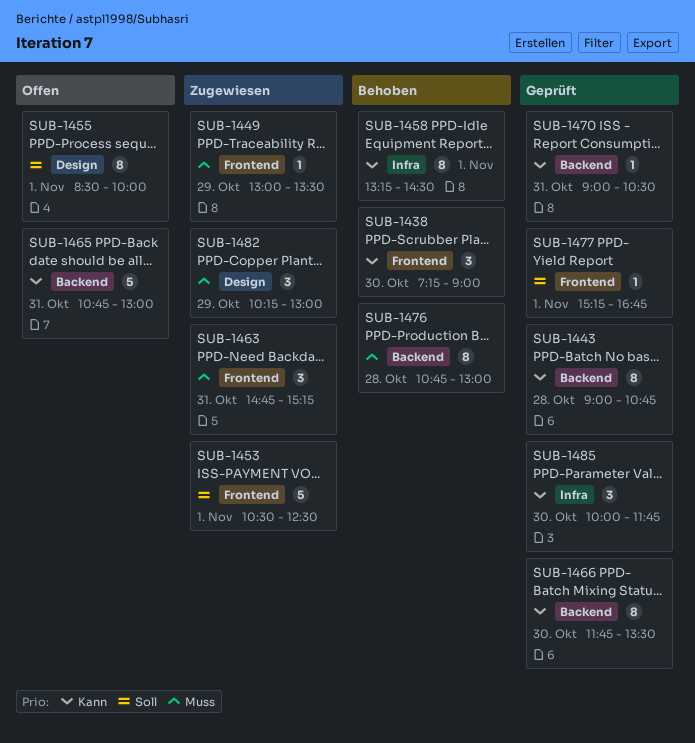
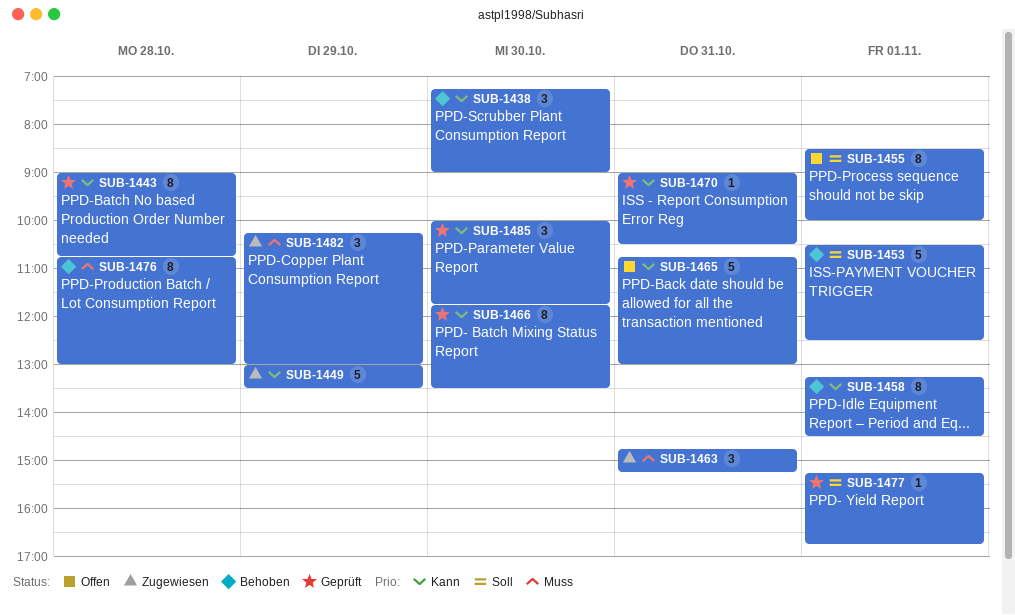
SUB-1449, priority: Muss -> Kann
SUB-1449, estimate: 1 -> 5
SUB-1453, status: Zugewiesen -> Behoben

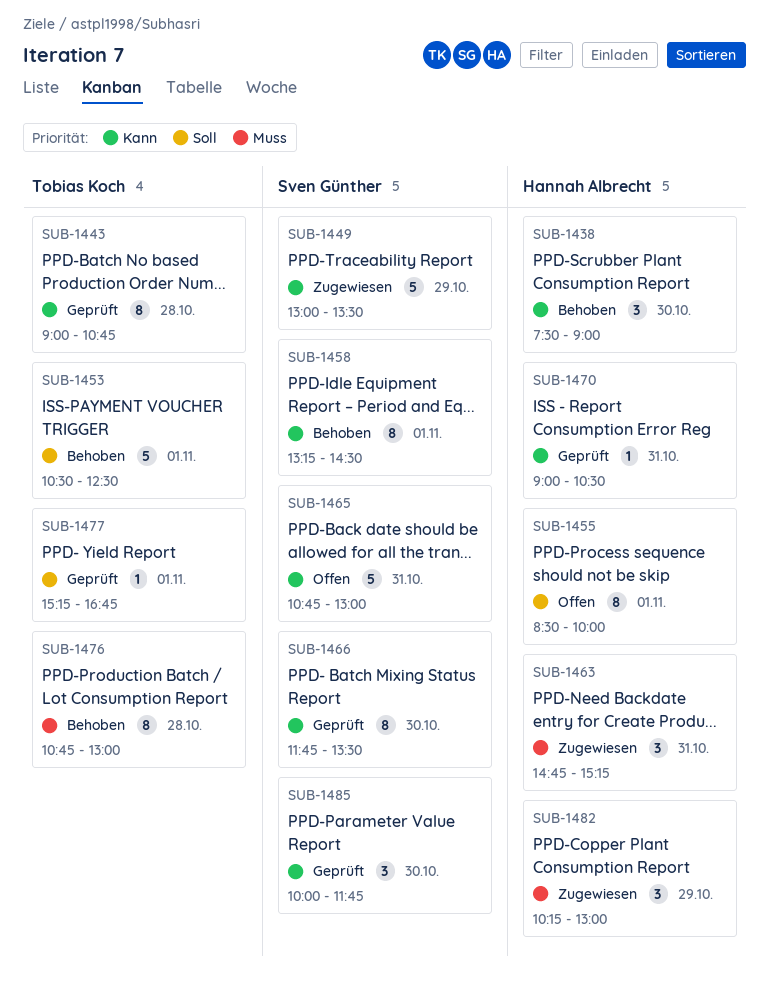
SUB-1438, begins: 07:15 -> 07:30

